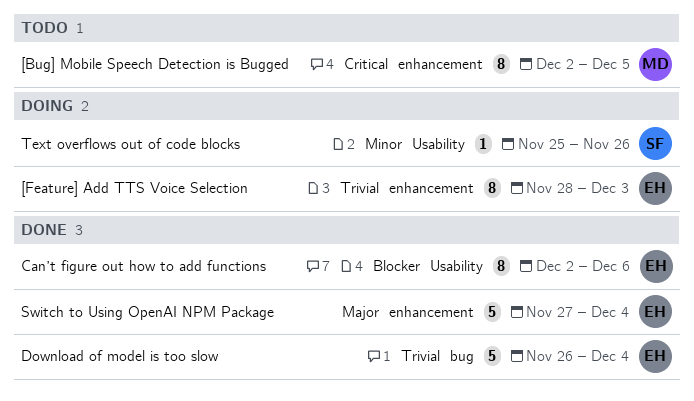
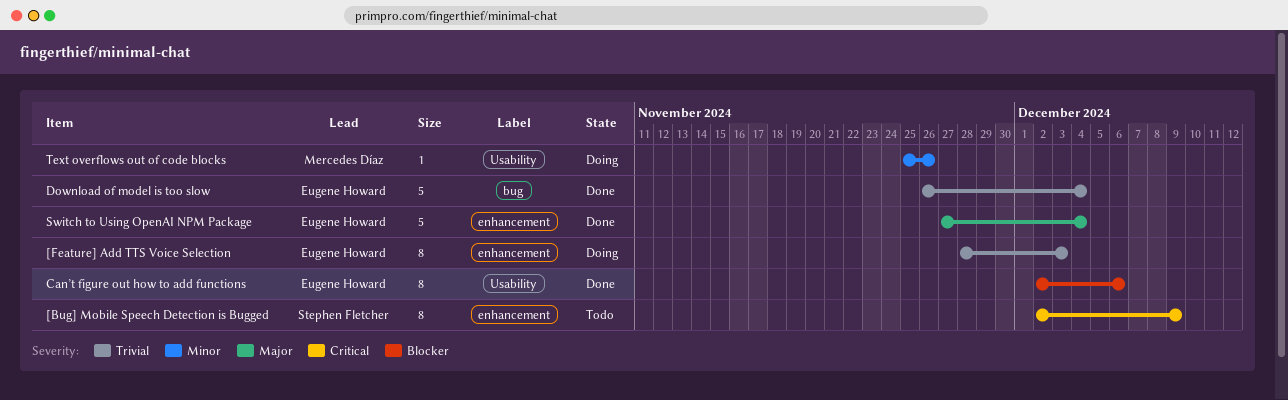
[Bug] Mobile Speech Detection is Bugged, owner: Mercedes Díaz -> Stephen Fletcher
[Bug] Mobile Speech Detection is Bugged, due: Dec 5 -> Dec 9
Text overflows out of code blocks, owner: Stephen Fletcher -> Mercedes Díaz

